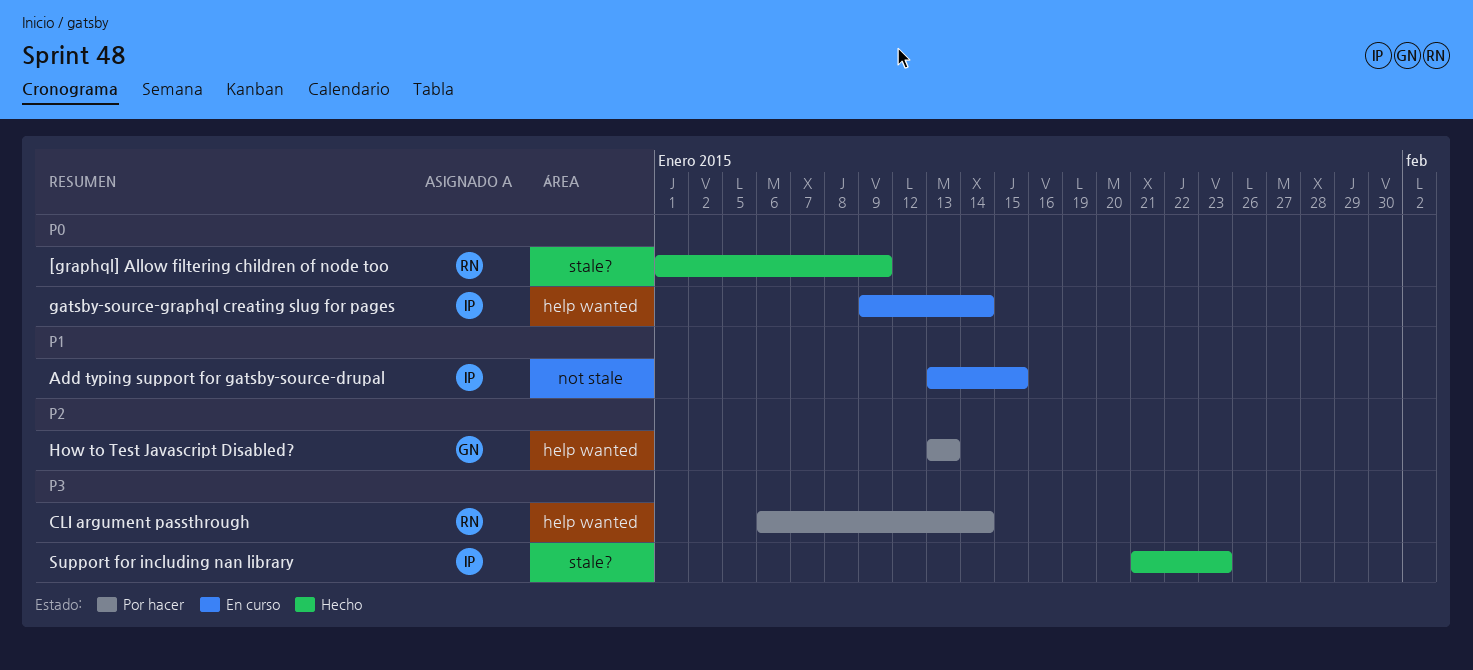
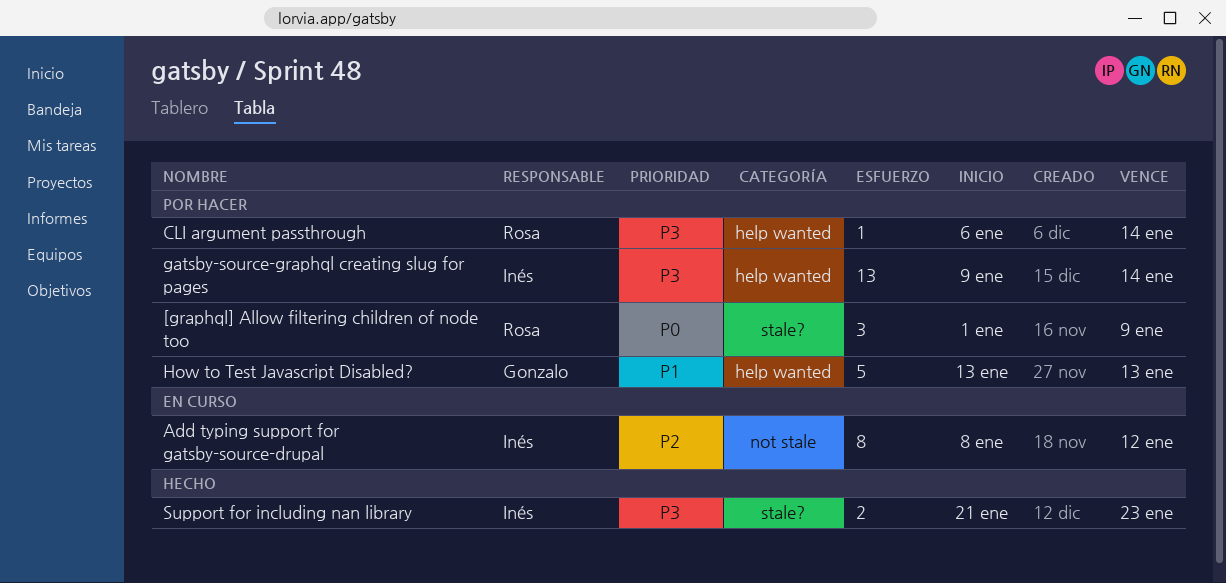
[graphql] Allow filtering children of node too, status: Hecho -> Por hacer
Add typing support for gatsby-source-drupal, priority: P1 -> P2
Add typing support for gatsby-source-drupal, start: Jan 13 -> Jan 8
Add typing support for gatsby-source-drupal, due: Jan 15 -> Jan 12
gatsby-source-graphql creating slug for pages, status: En curso -> Por hacer
gatsby-source-graphql creating slug for pages, priority: P0 -> P3
How to Test Javascript Disabled?, priority: P2 -> P1

